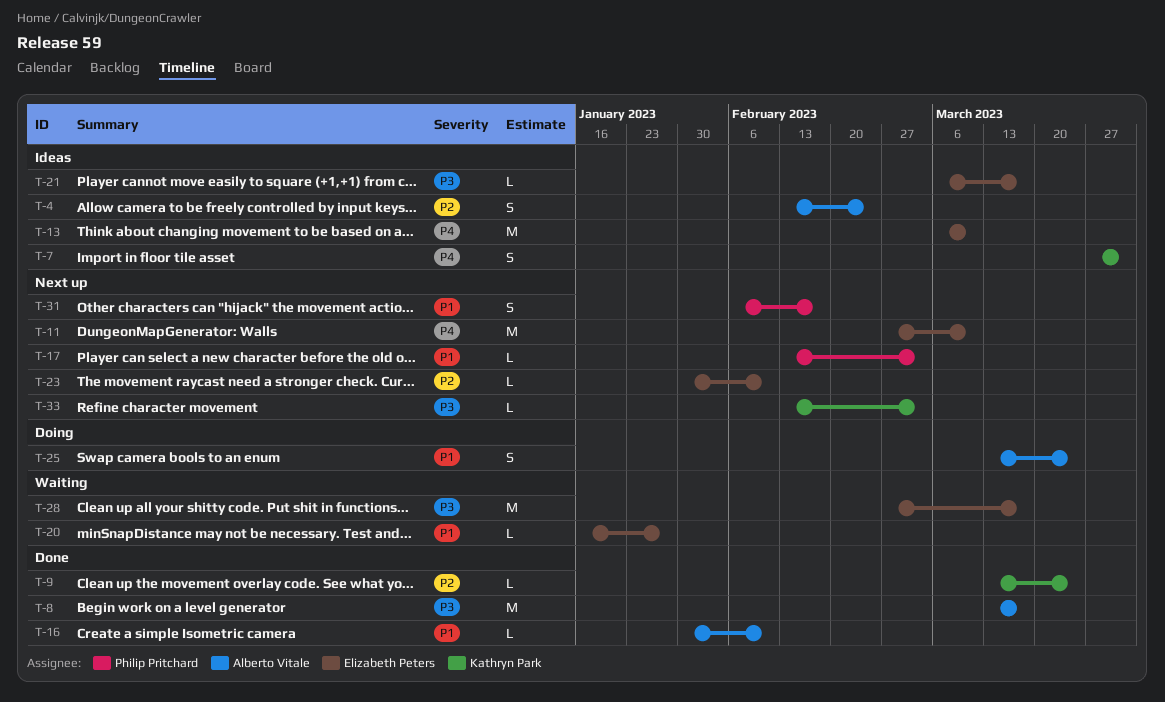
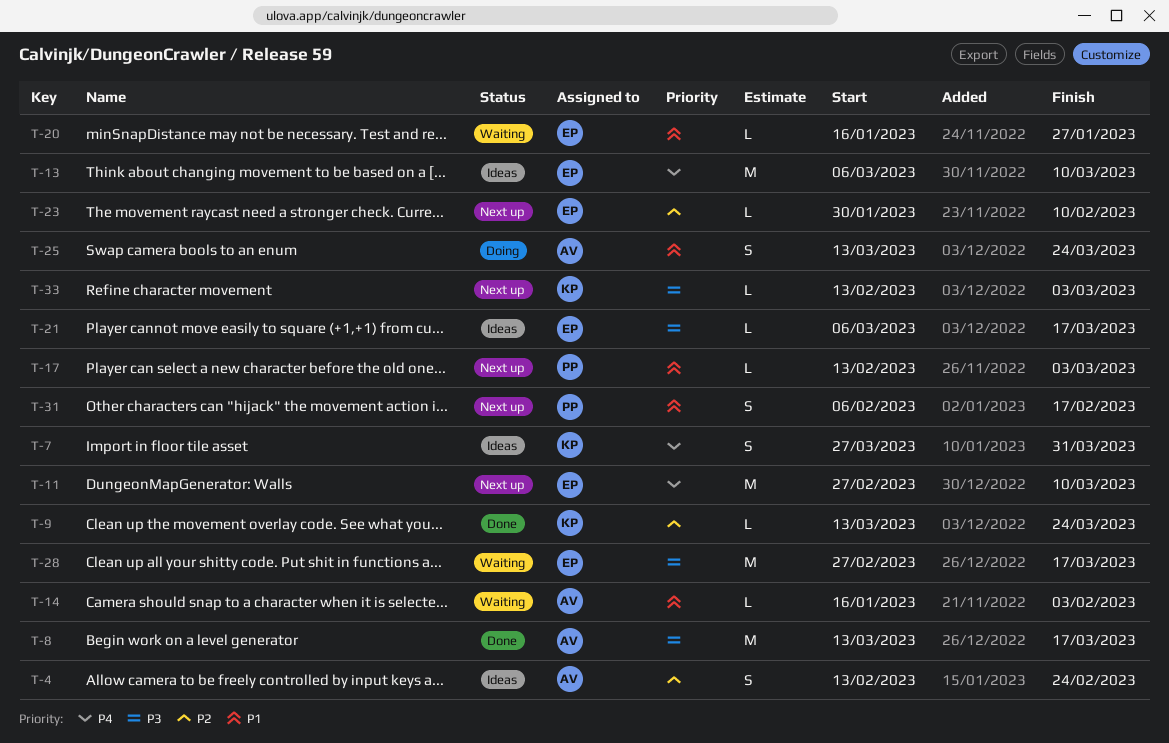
T-14: none -> present
T-16: present -> none

